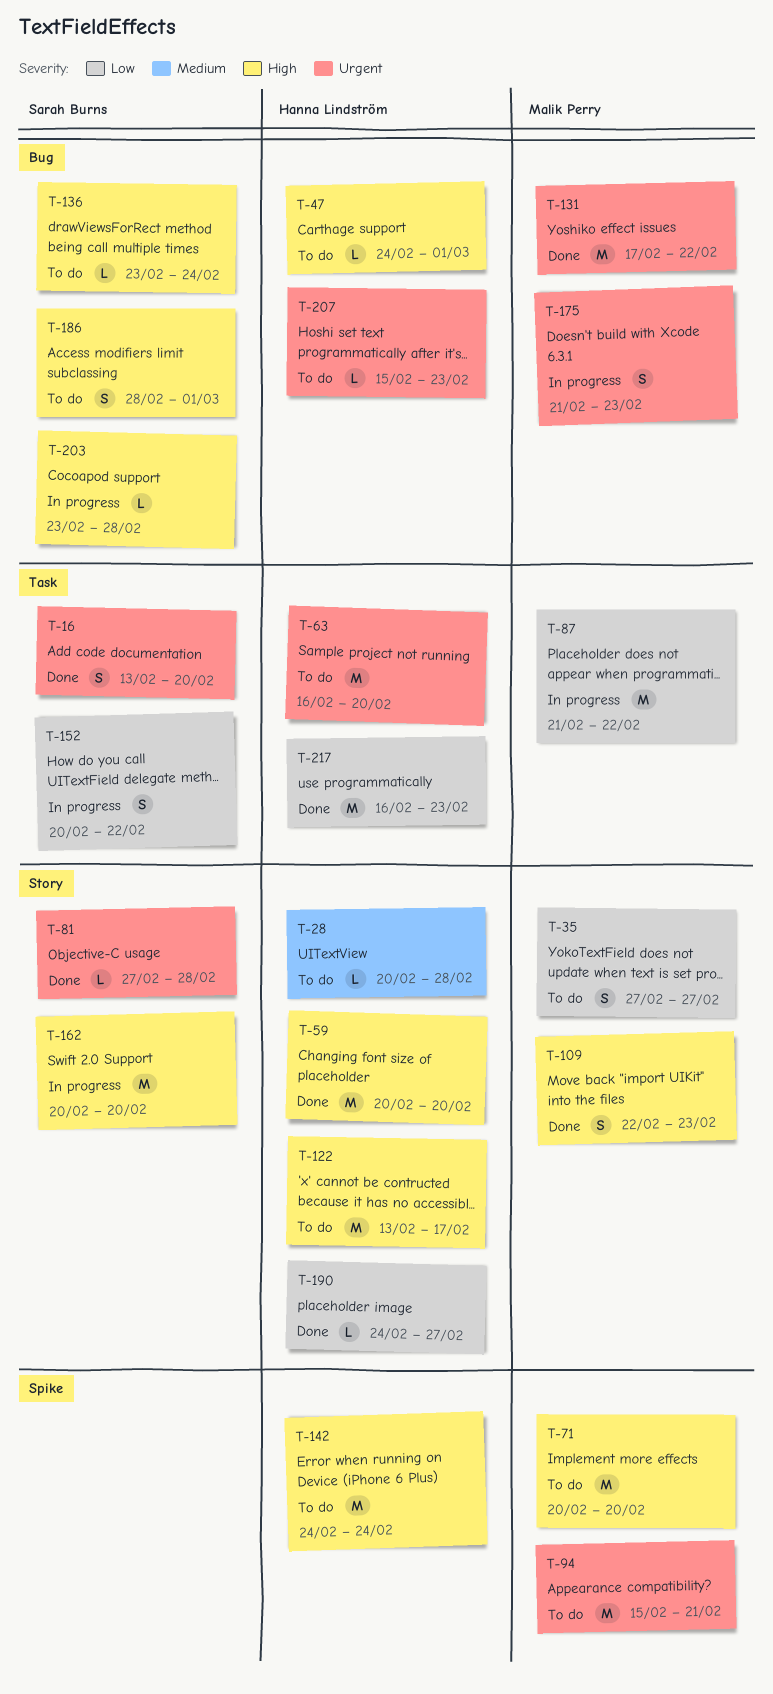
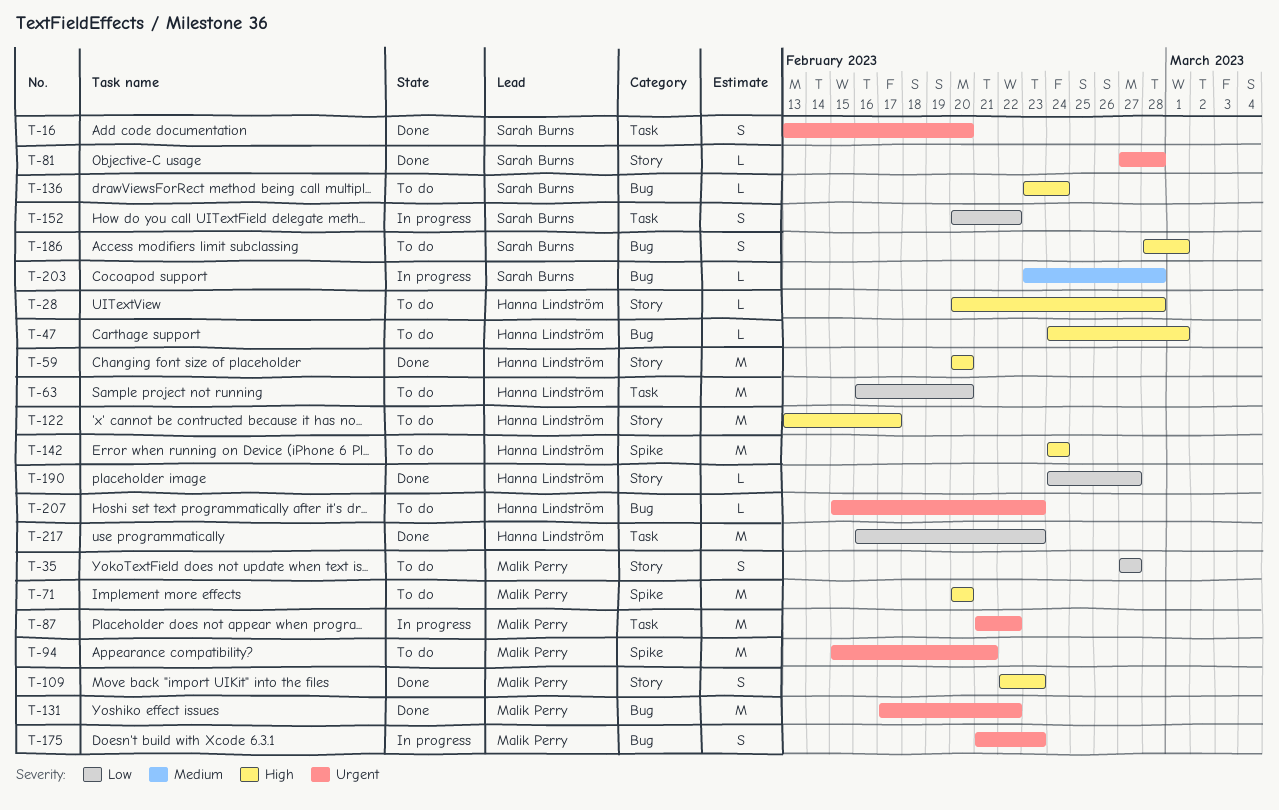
T-28, priority: Medium -> High
T-63, priority: Urgent -> Low
T-87, priority: Low -> Urgent
T-162: present -> none
T-203, priority: High -> Medium

